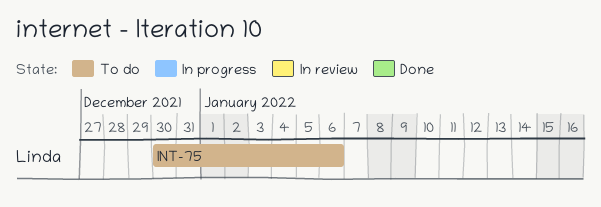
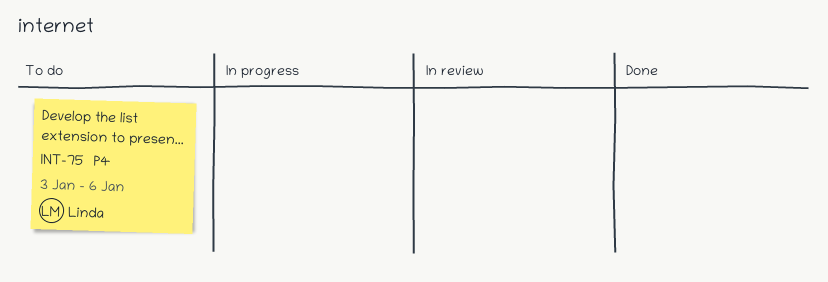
INT-75, start: Dec 30 -> Jan 3

